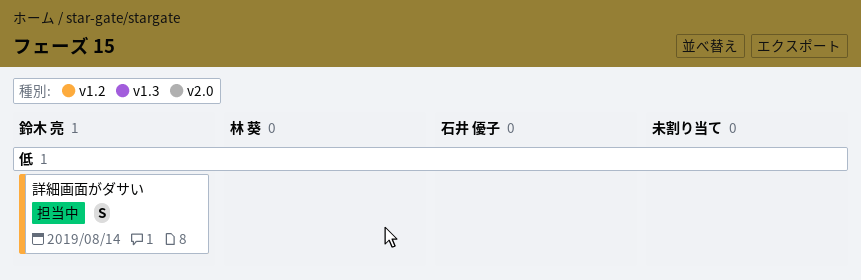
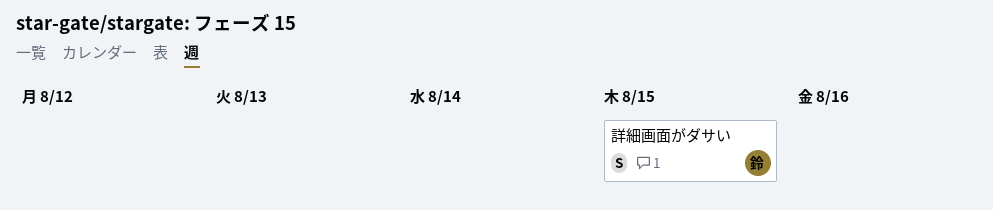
詳細画面がダサい, due: Aug 14 -> Aug 15

